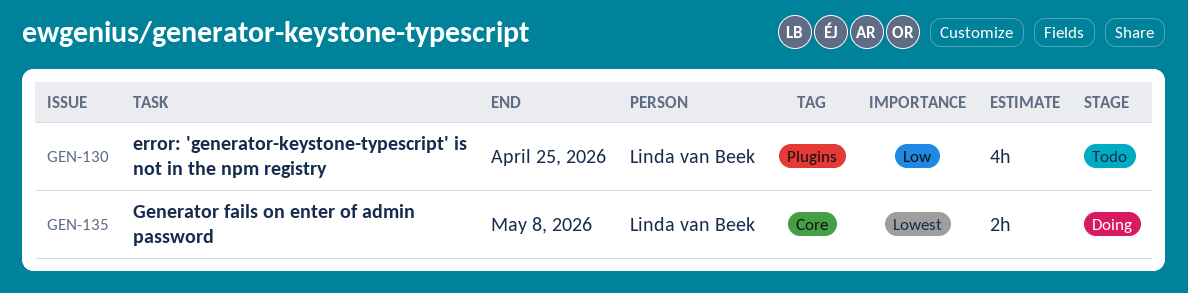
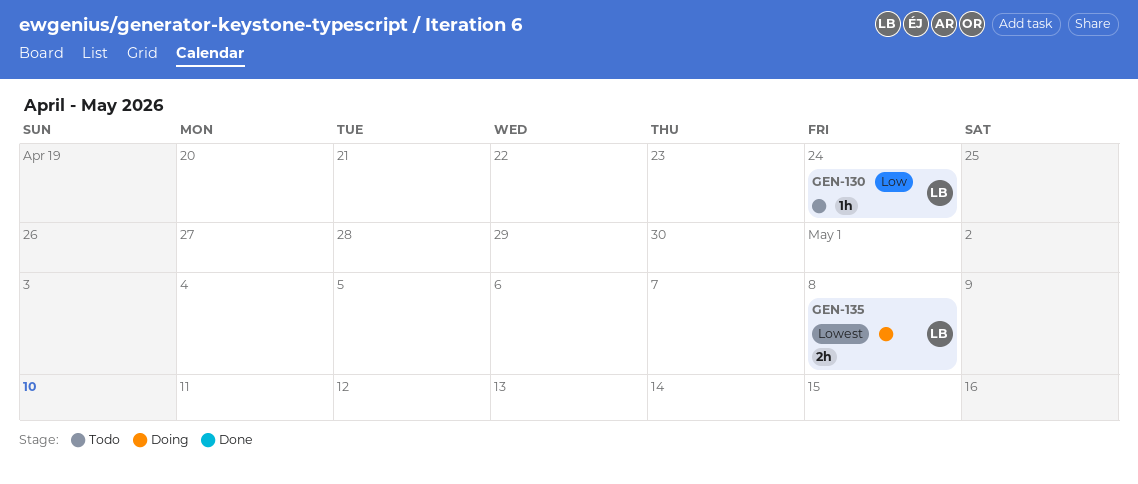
GEN-130, estimate: 4h -> 1h
GEN-130, due: Apr 25 -> Apr 24

